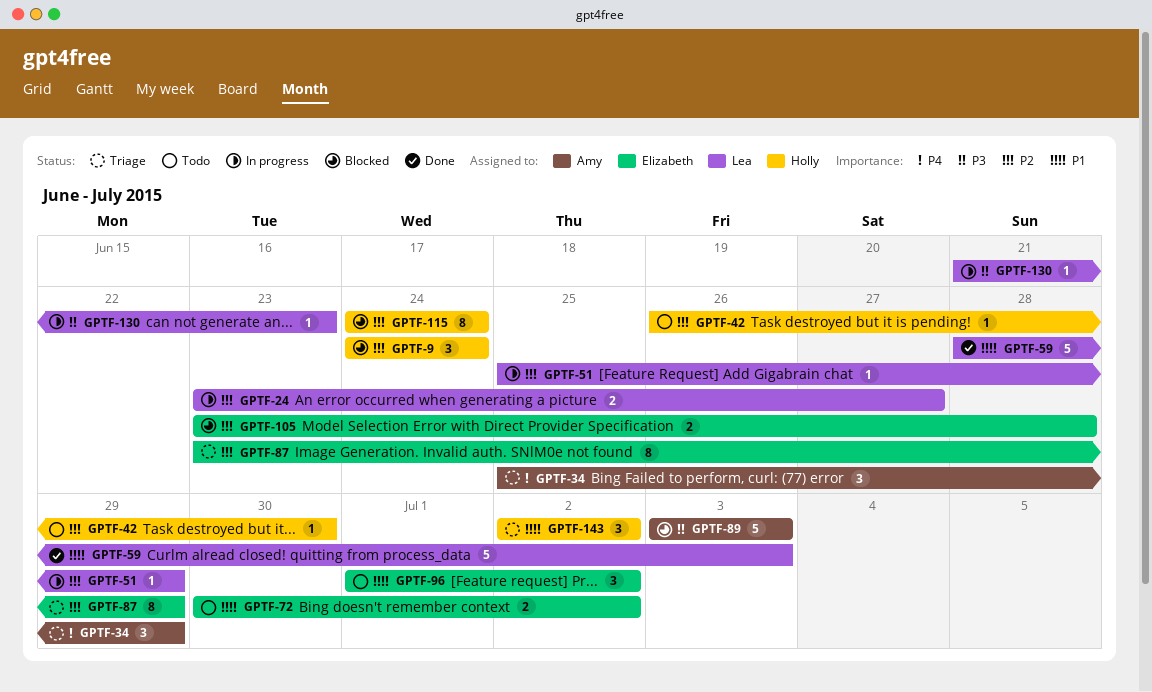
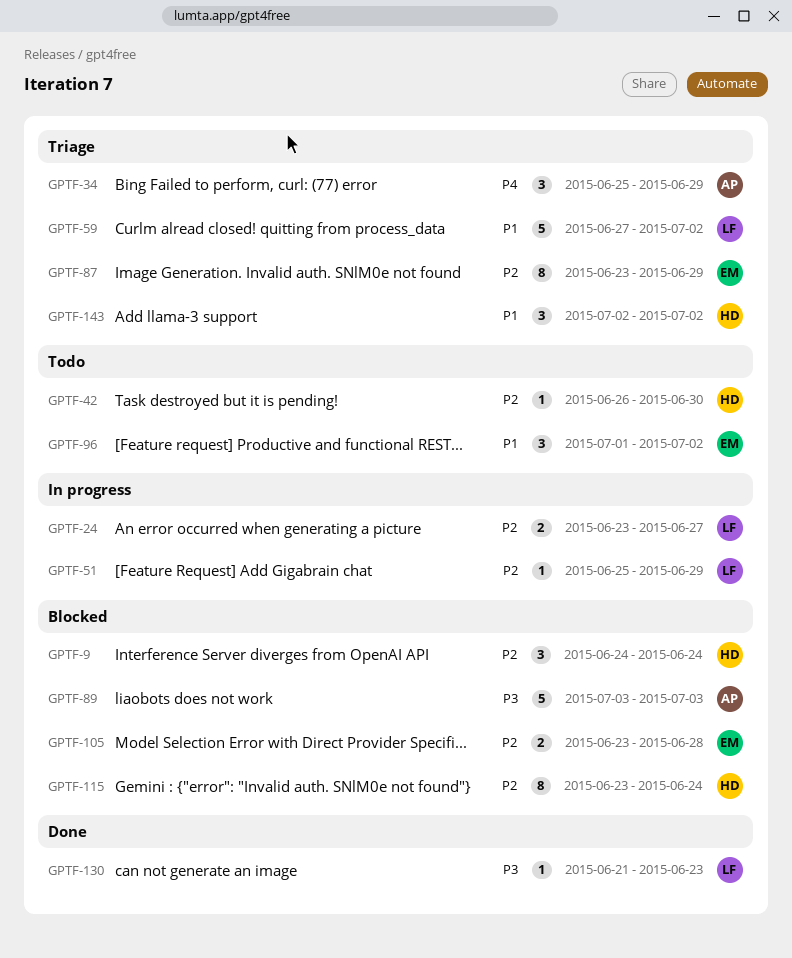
GPTF-59, status: Done -> Triage
GPTF-59, start: Jun 28 -> Jun 27
GPTF-59, due: Jul 3 -> Jul 2
GPTF-72: present -> none
GPTF-115, start: Jun 24 -> Jun 23
GPTF-130, status: In progress -> Done

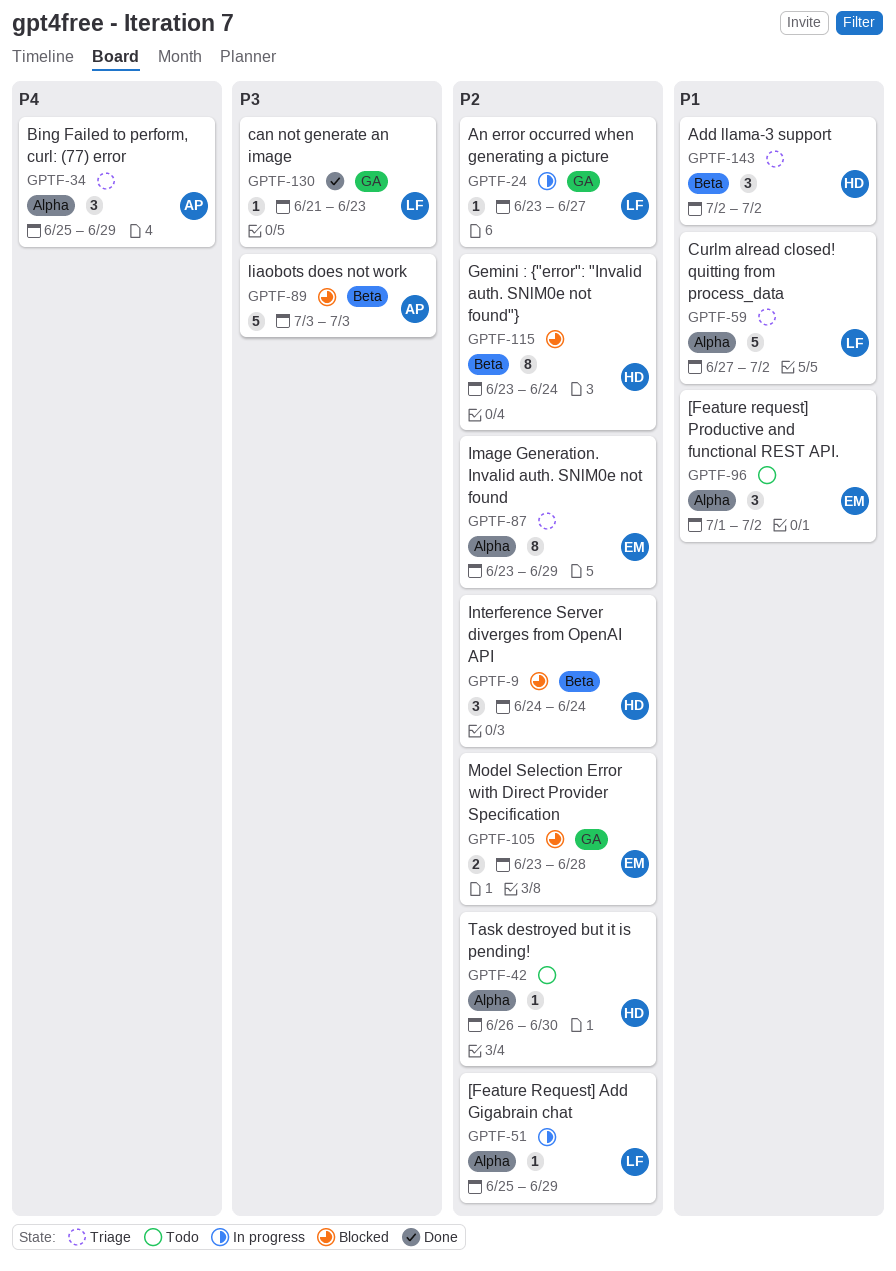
GPTF-24, estimate: 2 -> 1

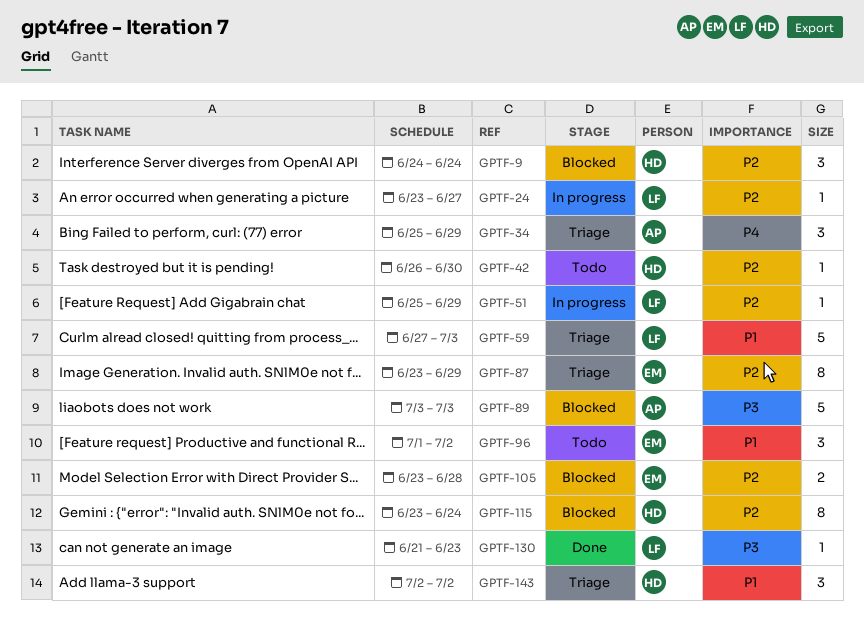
GPTF-59, due: Jul 2 -> Jul 3

